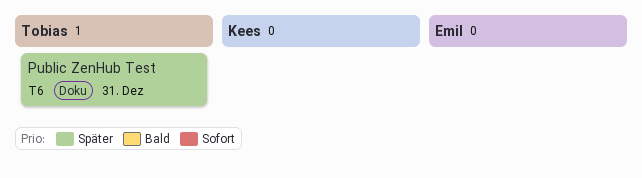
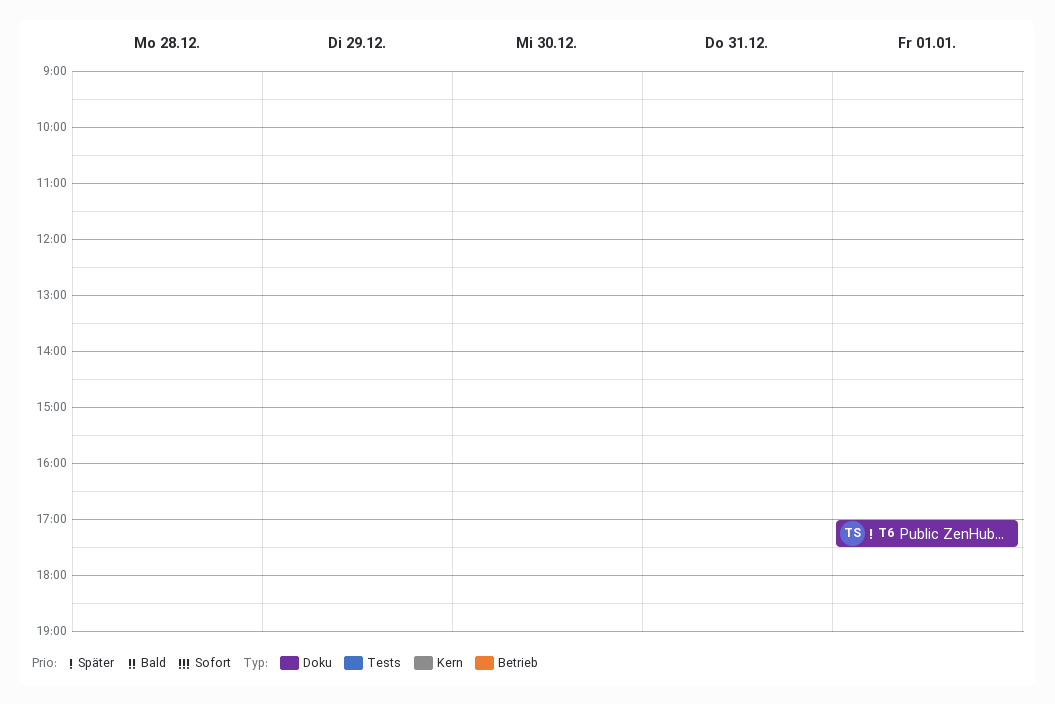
T6, day: Dec 31 -> Jan 1

